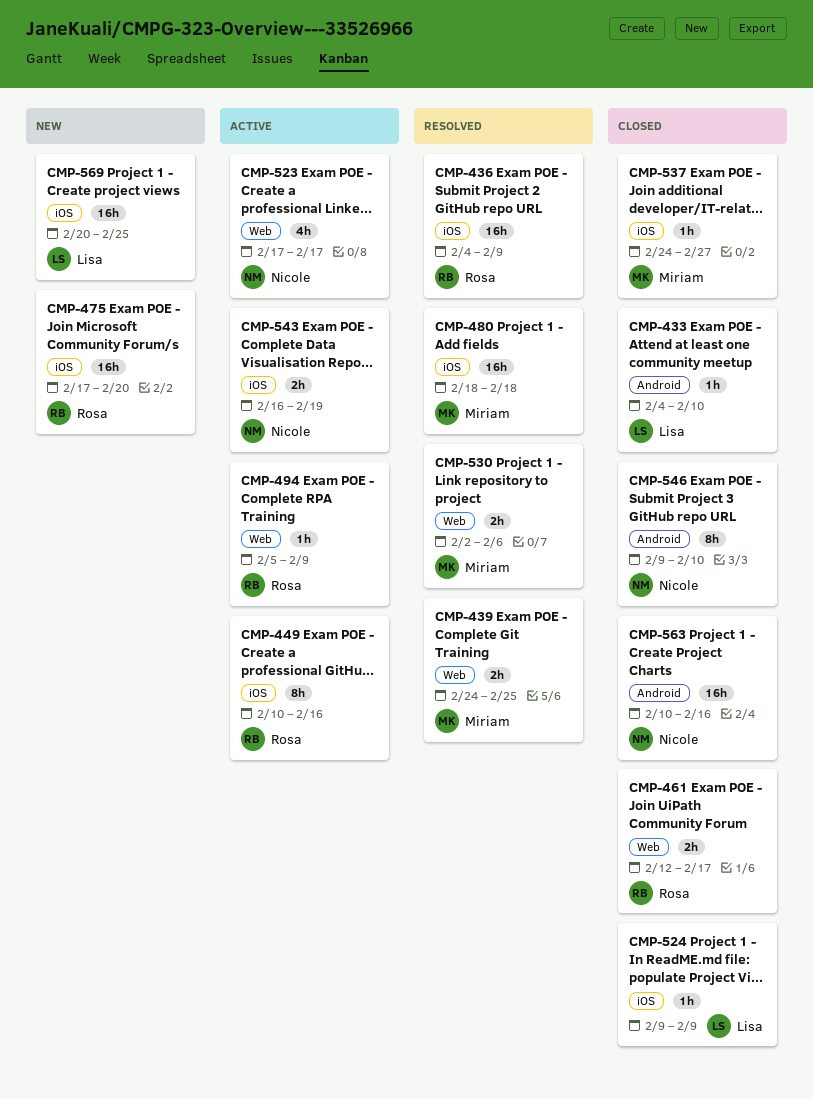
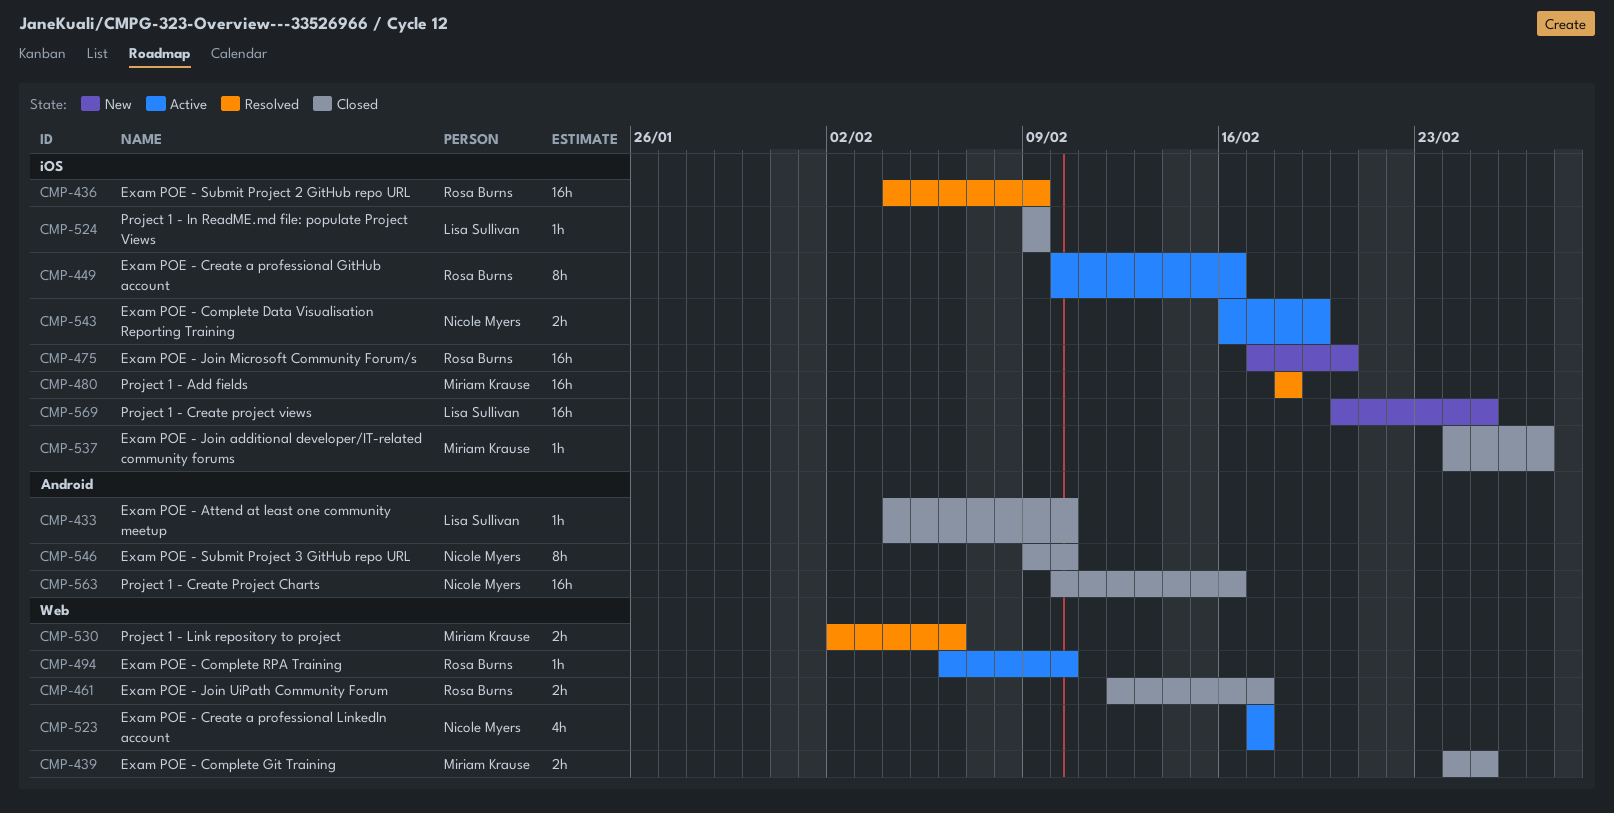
CMP-439, status: Resolved -> Closed
CMP-494, start: Feb 5 -> Feb 6
CMP-494, due: Feb 9 -> Feb 10

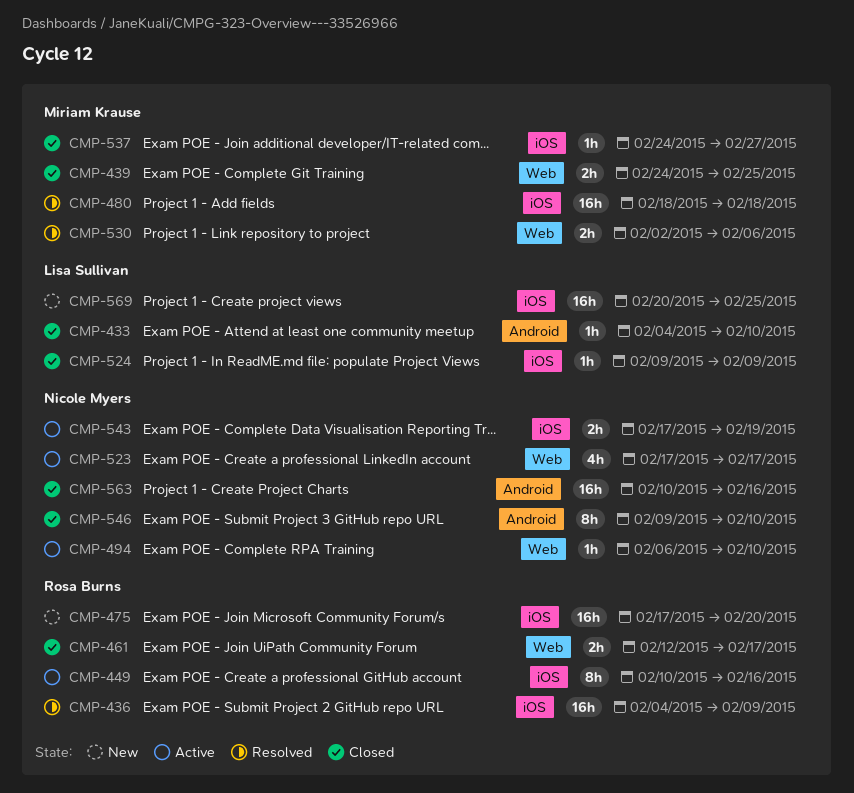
CMP-494, owner: Rosa Burns -> Nicole Myers
CMP-543, start: Feb 16 -> Feb 17

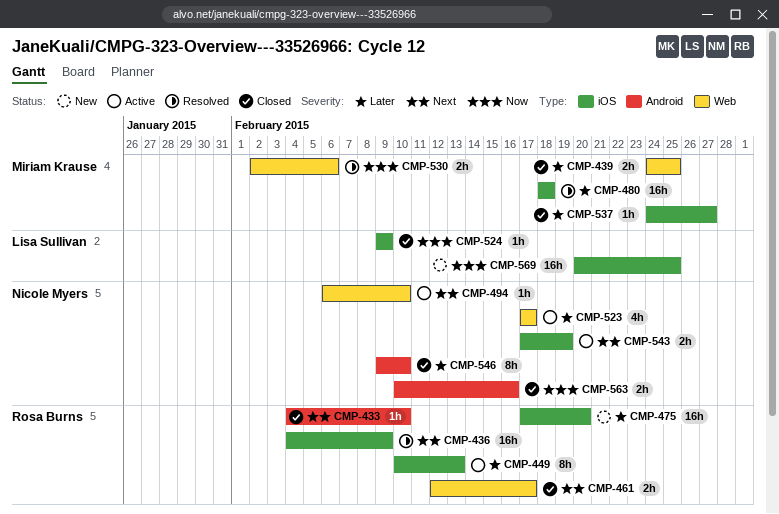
CMP-433, owner: Lisa Sullivan -> Rosa Burns
CMP-449, due: Feb 16 -> Feb 13
CMP-563, estimate: 16h -> 2h

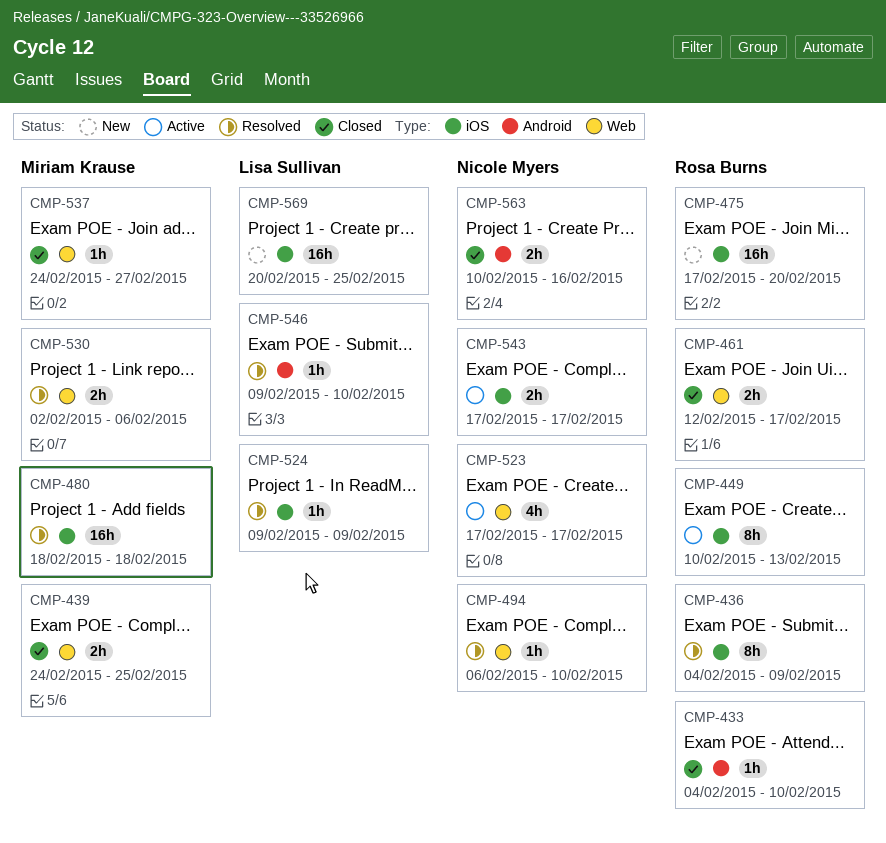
CMP-436, estimate: 16h -> 8h
CMP-494, status: Active -> Resolved
CMP-524, status: Closed -> Resolved
CMP-537, label: iOS -> Web
CMP-543, due: Feb 19 -> Feb 17
CMP-546, status: Closed -> Resolved
CMP-546, owner: Nicole Myers -> Lisa Sullivan
CMP-546, estimate: 8h -> 1h

